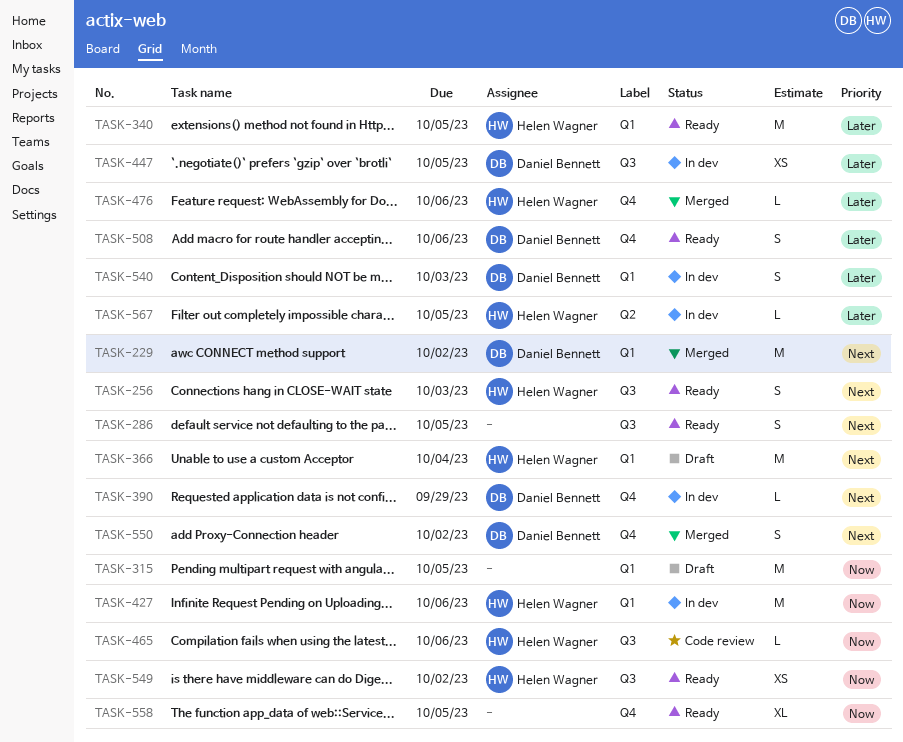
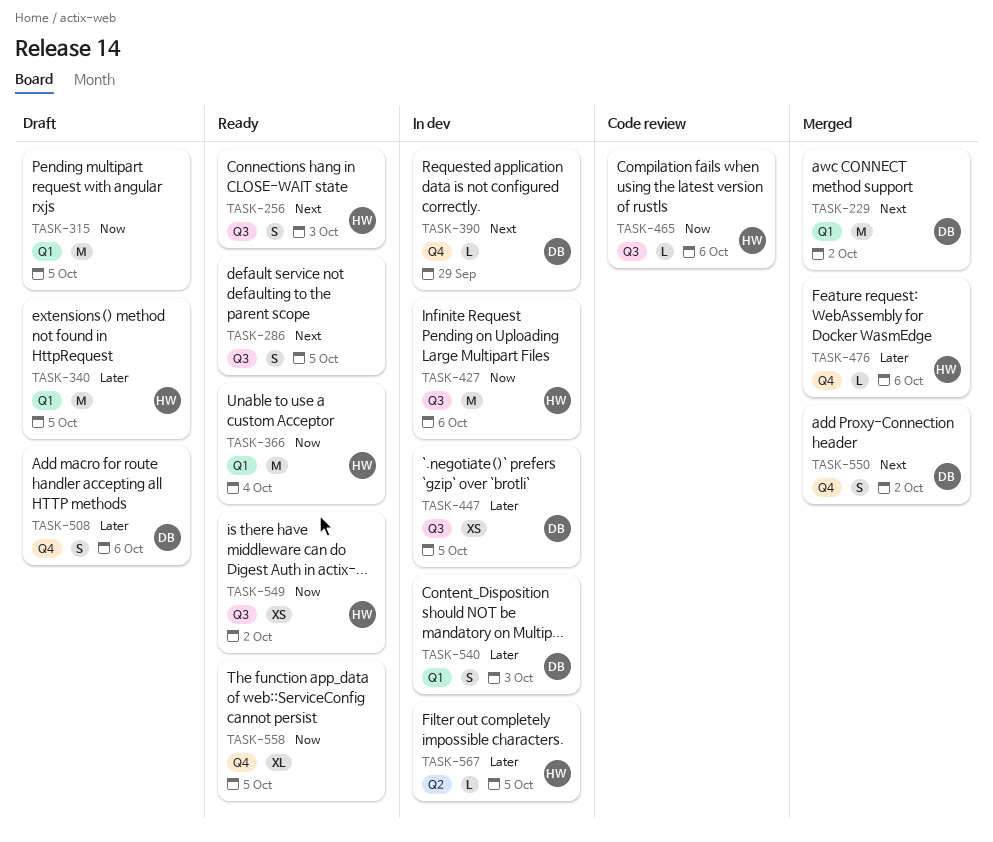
TASK-340, status: Ready -> Draft
TASK-366, status: Draft -> Ready
TASK-366, priority: Next -> Now
TASK-427, label: Q1 -> Q3
TASK-508, status: Ready -> Draft

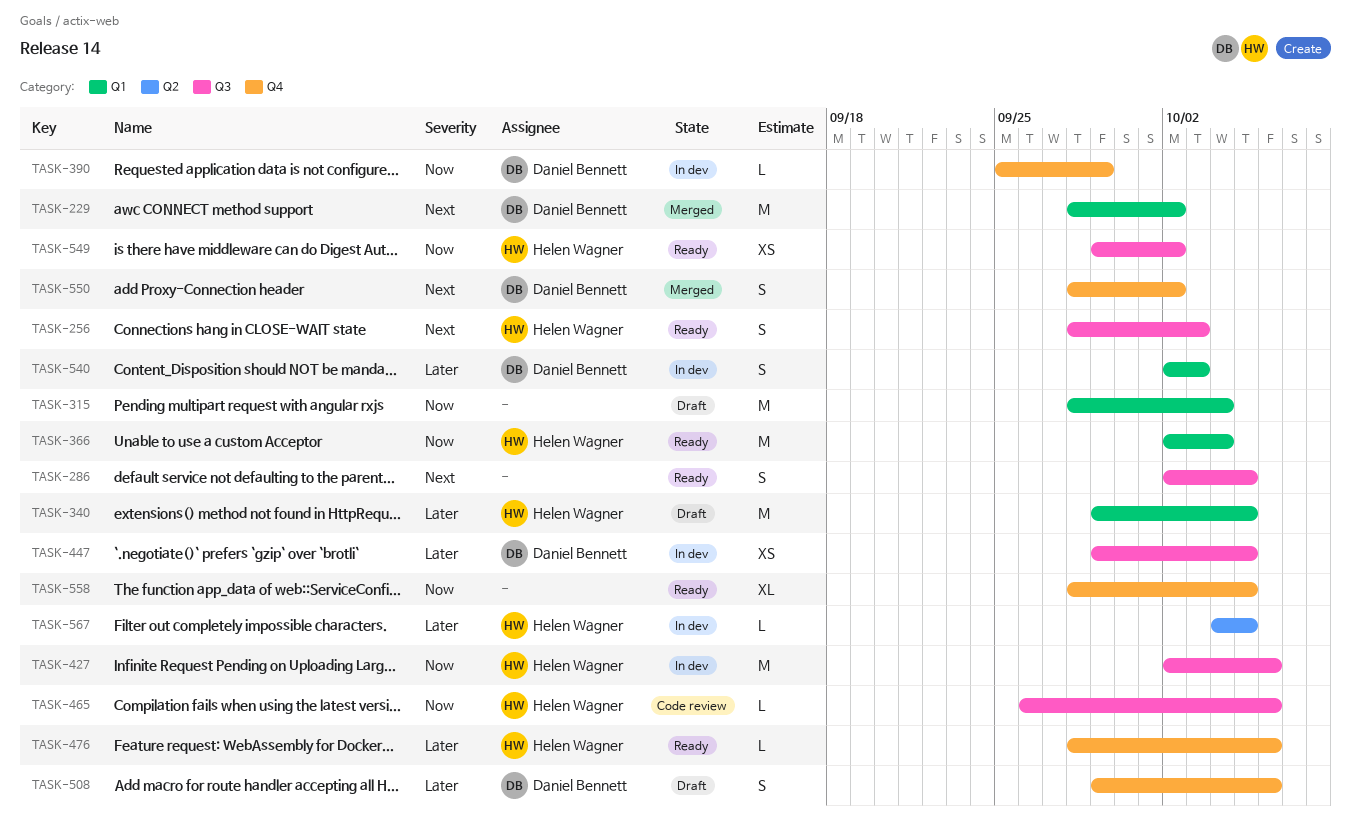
TASK-315, due: Oct 5 -> Oct 4
TASK-390, priority: Next -> Now
TASK-476, status: Merged -> Ready

